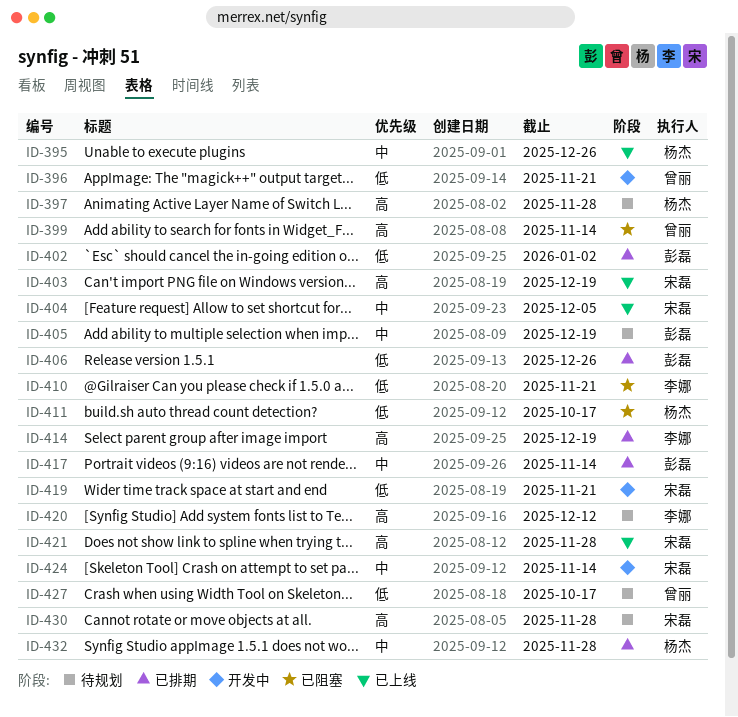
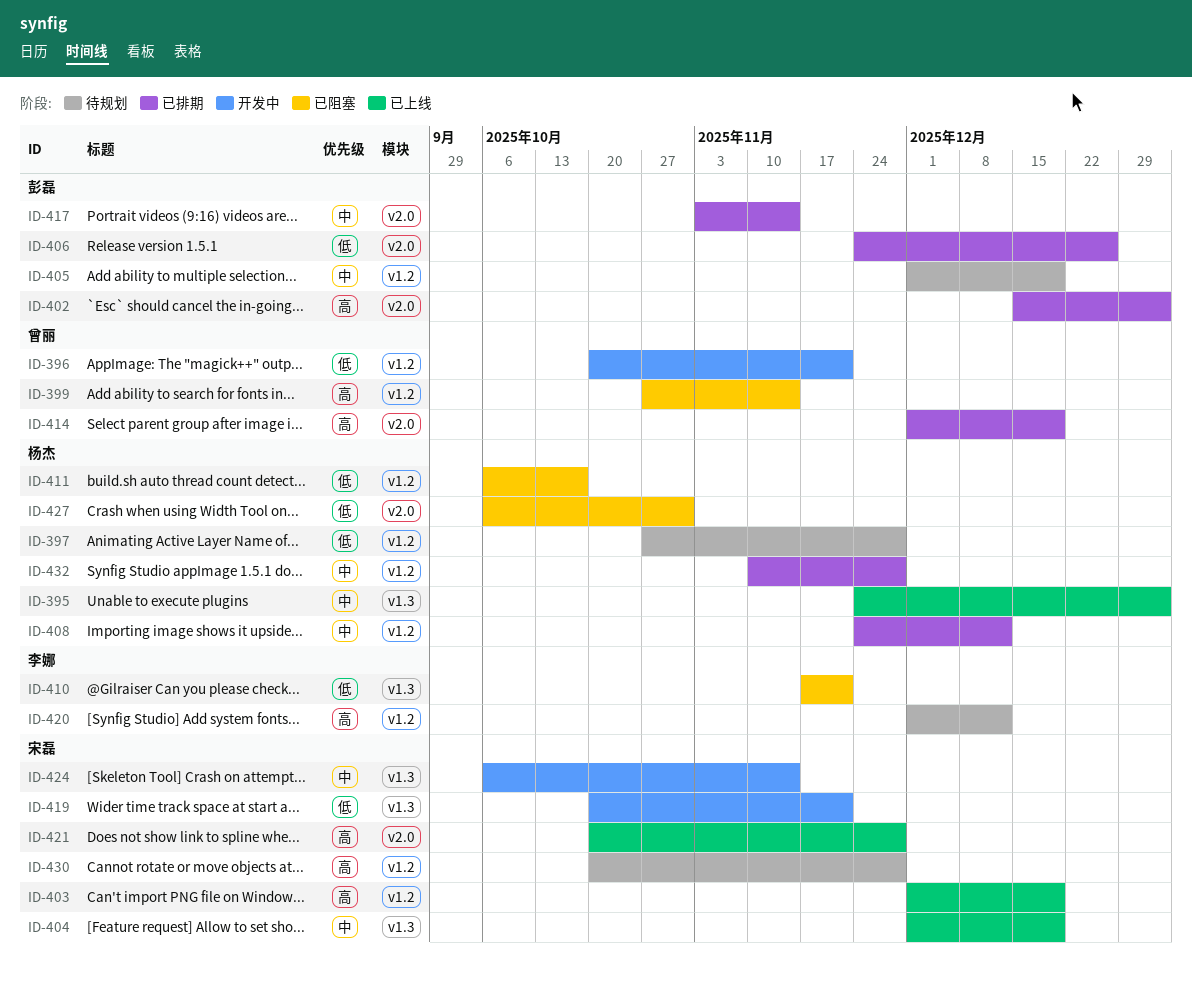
ID-395, due: Dec 26 -> Jan 2
ID-397, priority: 高 -> 低
ID-402, priority: 低 -> 高
ID-404, due: Dec 5 -> Dec 19
ID-408: none -> present
ID-414, owner: 李娜 -> 曾丽
ID-427, status: 待规划 -> 已阻塞
ID-427, owner: 曾丽 -> 杨杰
ID-427, due: Oct 17 -> Oct 31

